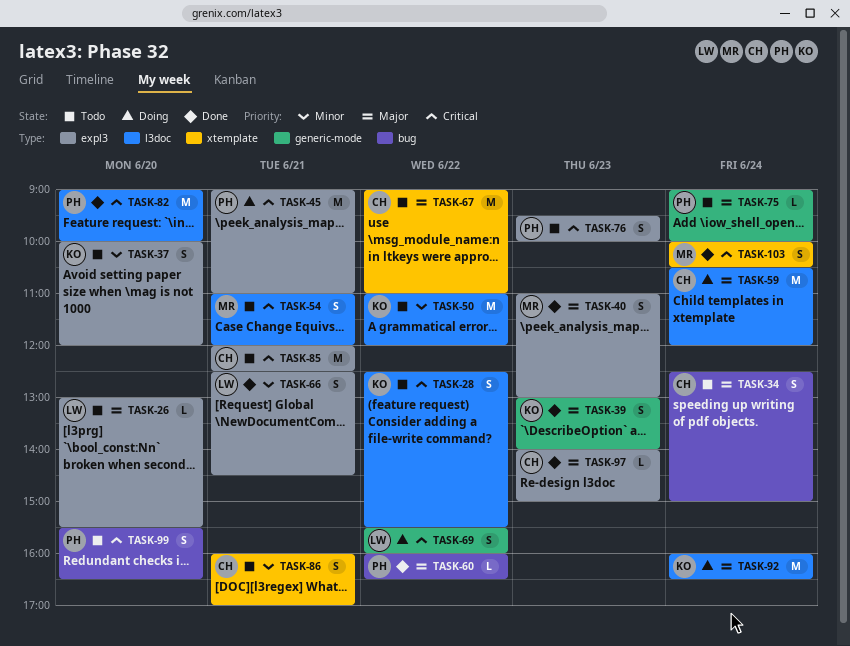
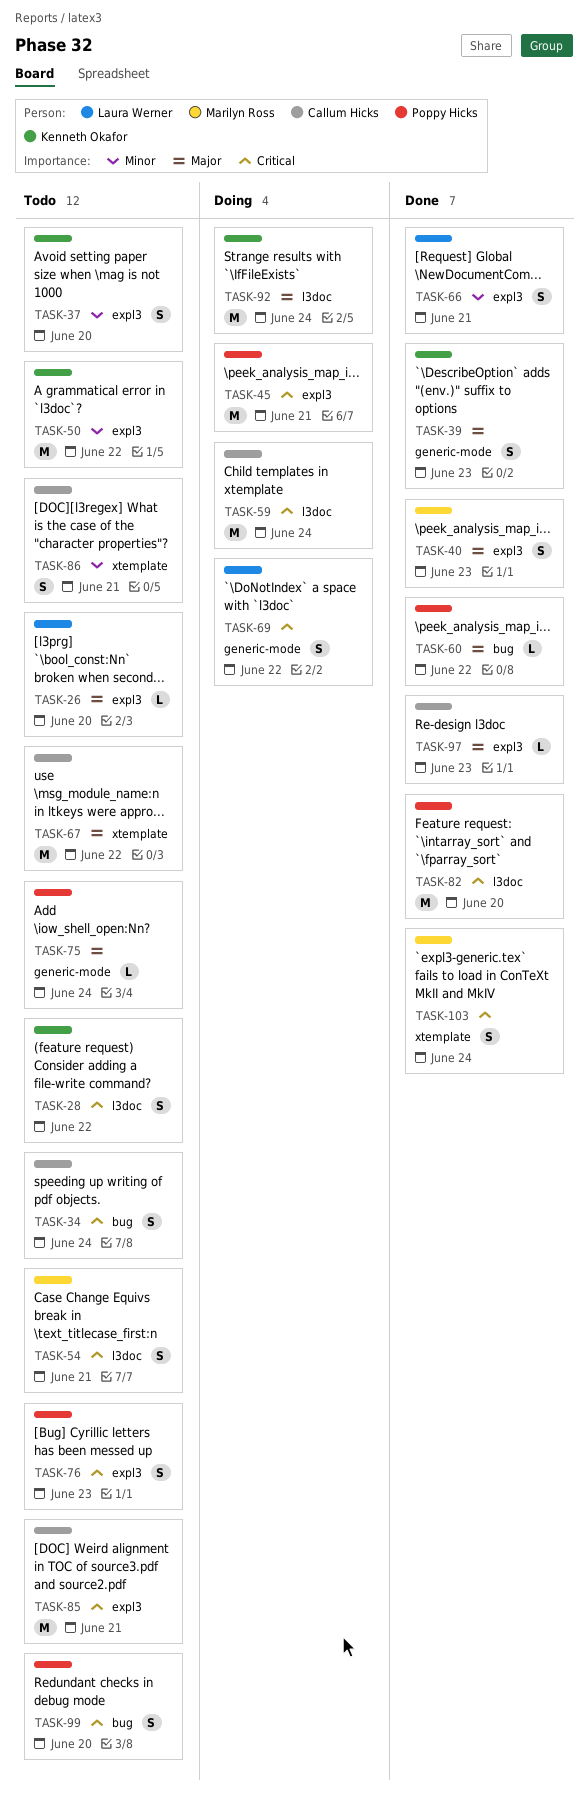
TASK-34, priority: Major -> Critical
TASK-50, label: l3doc -> expl3
TASK-59, priority: Major -> Critical

